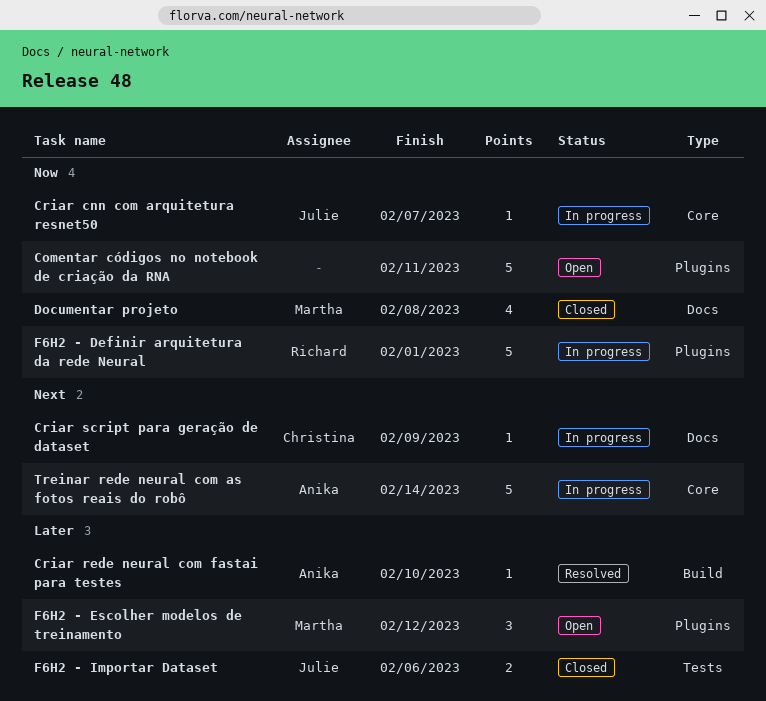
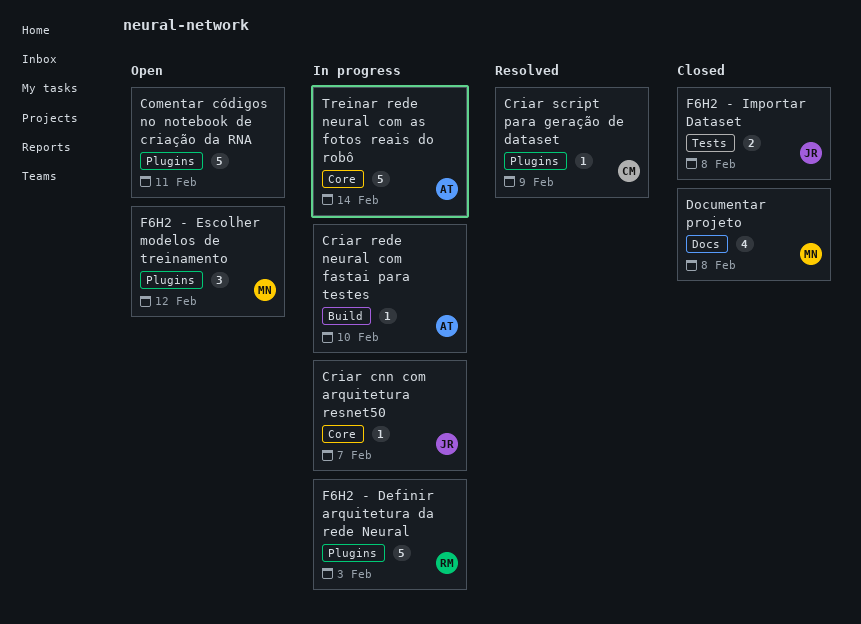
Criar rede neural com fastai para testes, status: Resolved -> In progress
Criar script para geração de dataset, status: In progress -> Resolved
Criar script para geração de dataset, label: Docs -> Plugins
F6H2 - Definir arquitetura da rede Neural, due: Feb 1 -> Feb 3
F6H2 - Importar Dataset, due: Feb 6 -> Feb 8

